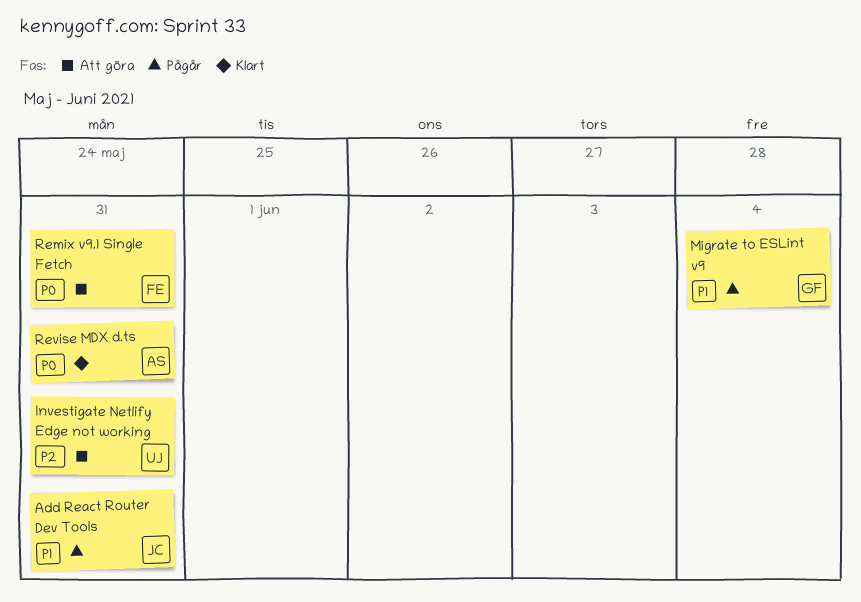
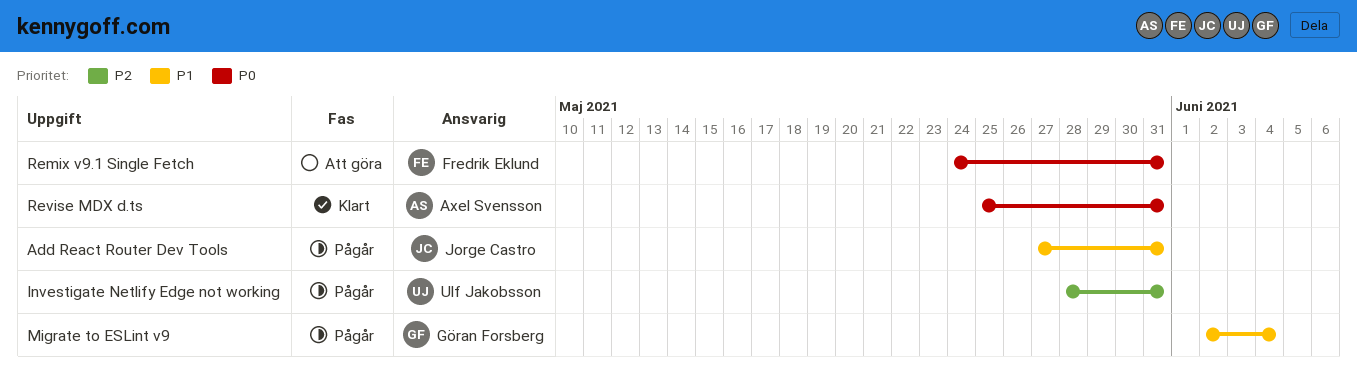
Investigate Netlify Edge not working, status: Att göra -> Pågår

